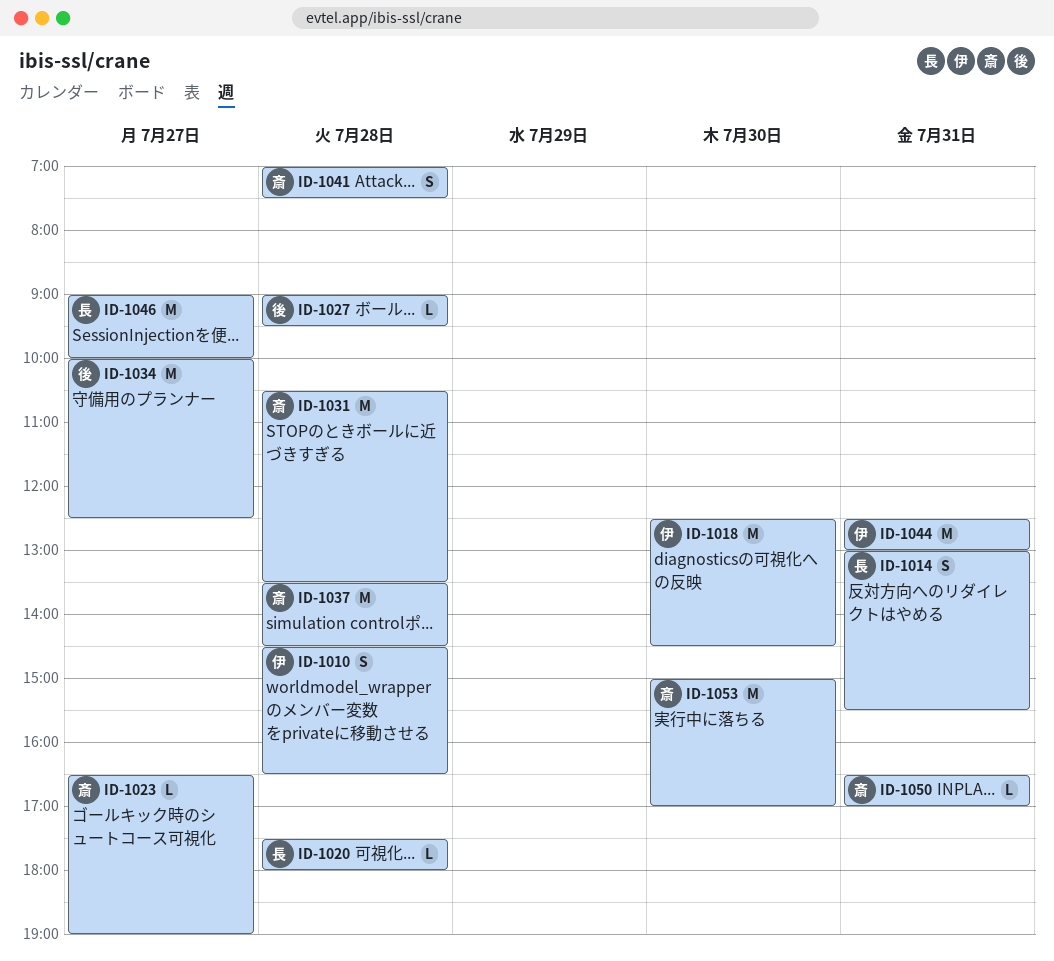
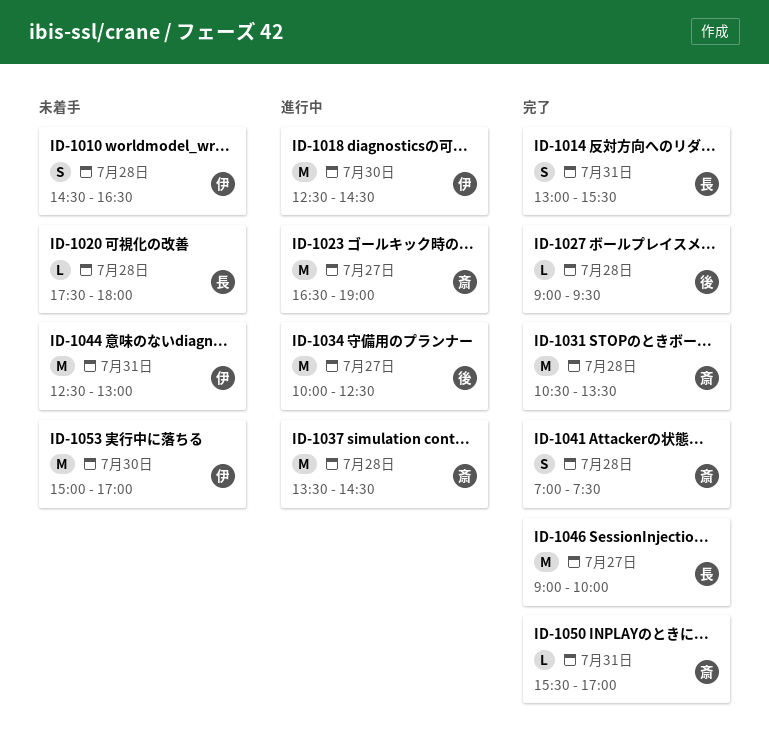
ID-1023, estimate: L -> M
ID-1050, begins: 16:30 -> 15:30
ID-1053, owner: 斎 -> 伊

